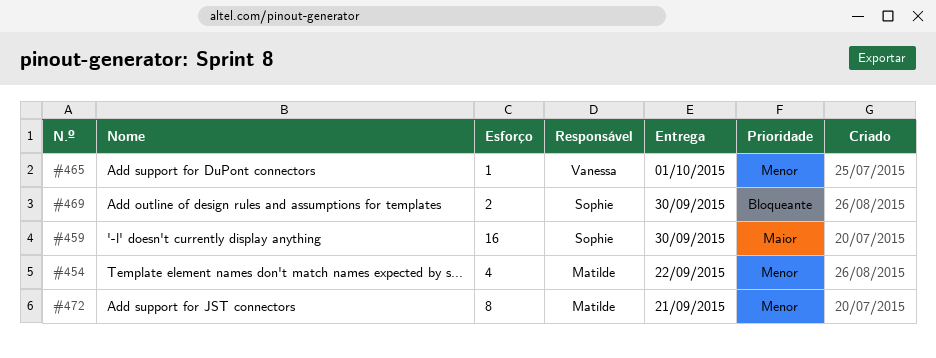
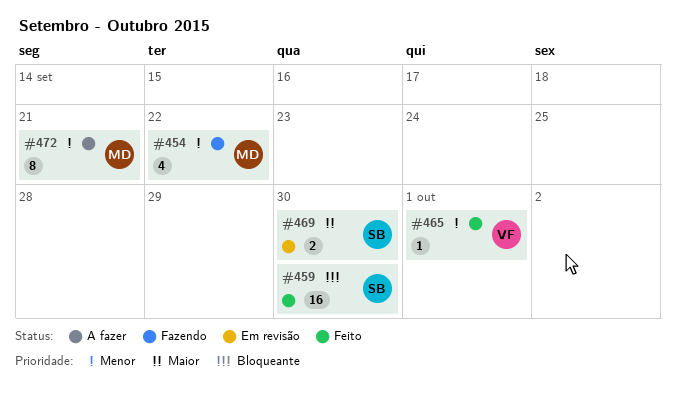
#459, priority: Maior -> Bloqueante
#469, priority: Bloqueante -> Maior

